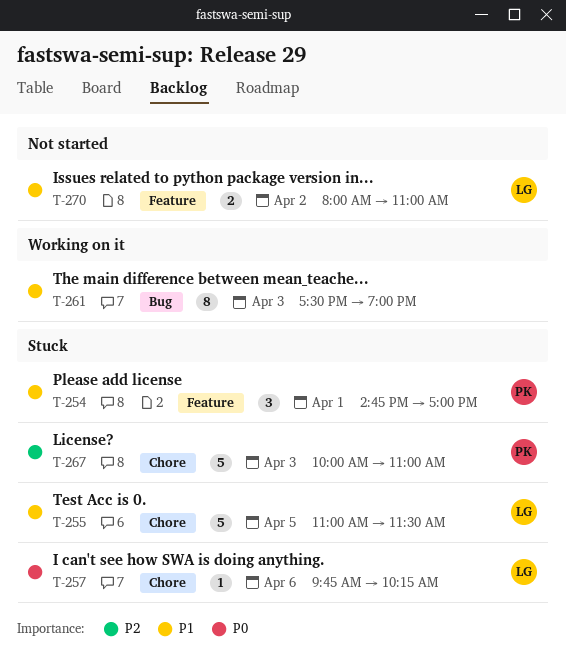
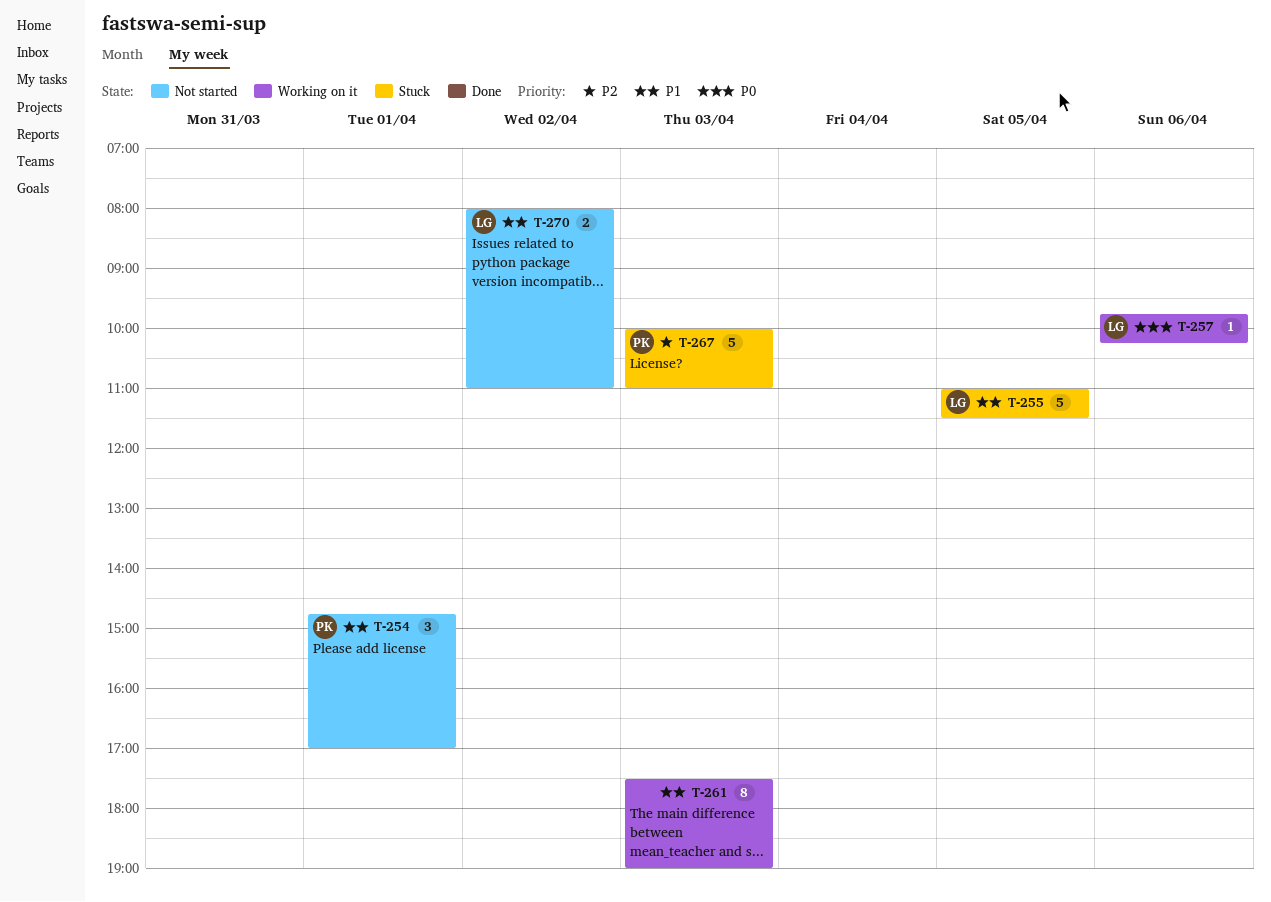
T-254, status: Stuck -> Not started
T-257, status: Stuck -> Working on it

